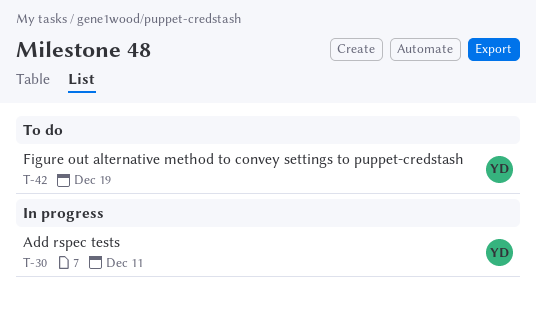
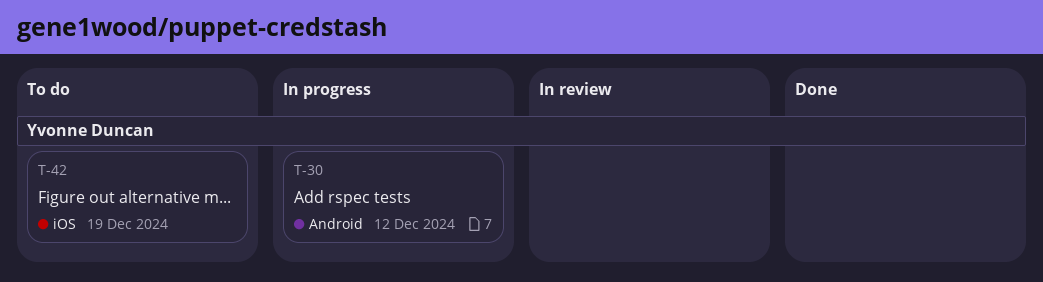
T-30, due: Dec 11 -> Dec 12

